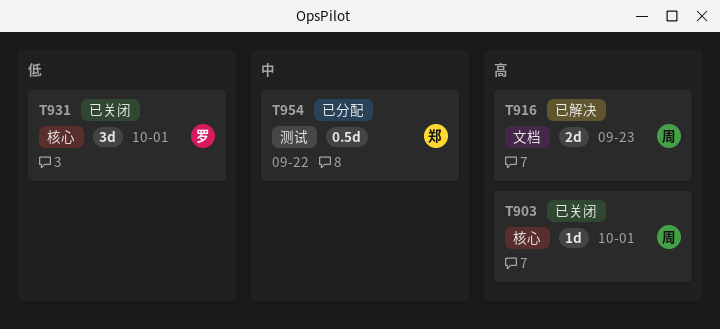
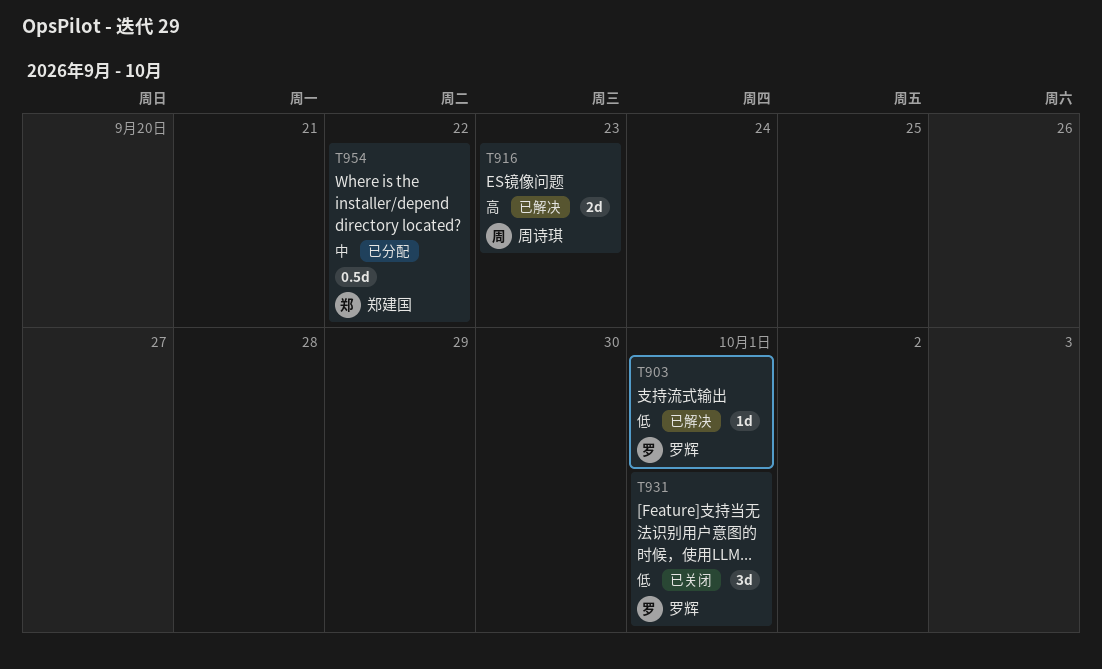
T903, status: 已关闭 -> 已解决
T903, owner: 周诗琪 -> 罗辉
T903, priority: 高 -> 低

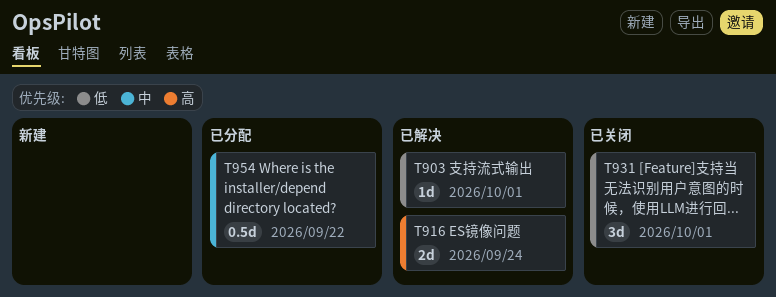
T916, due: Sep 23 -> Sep 24

